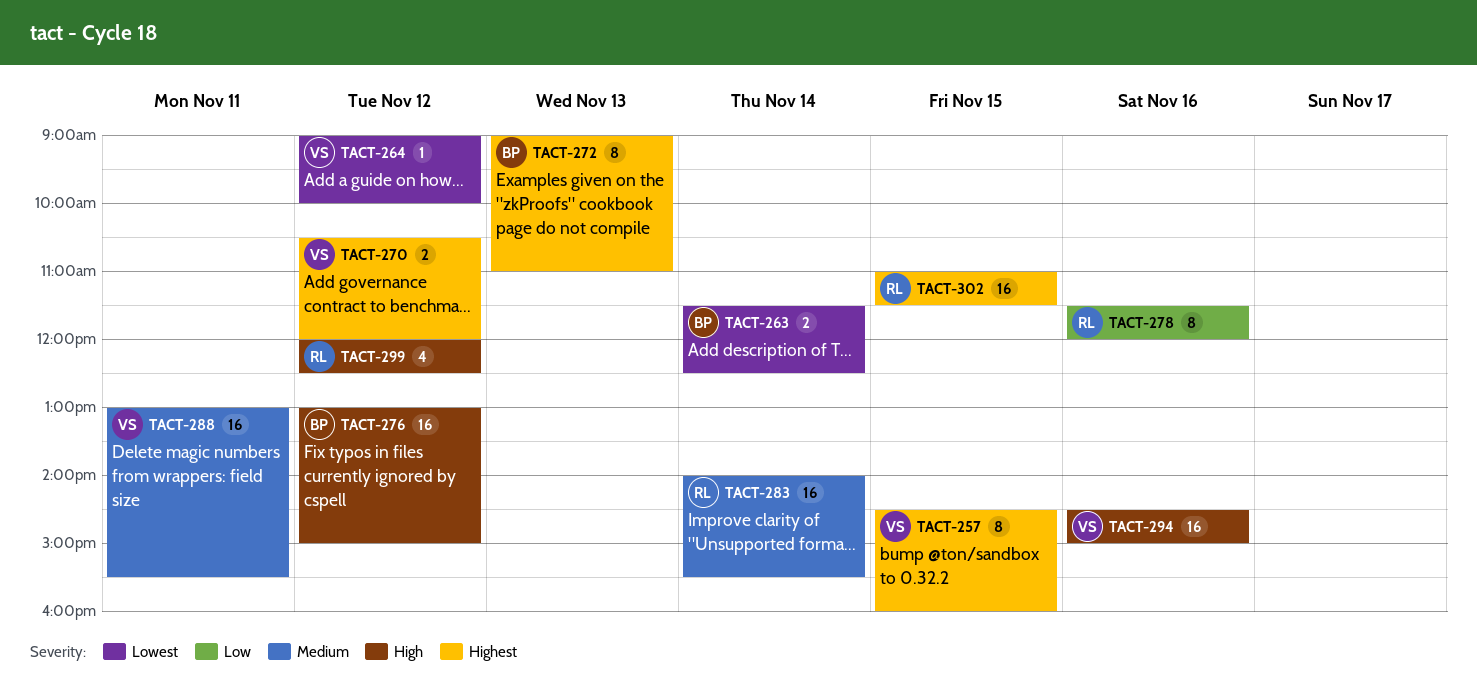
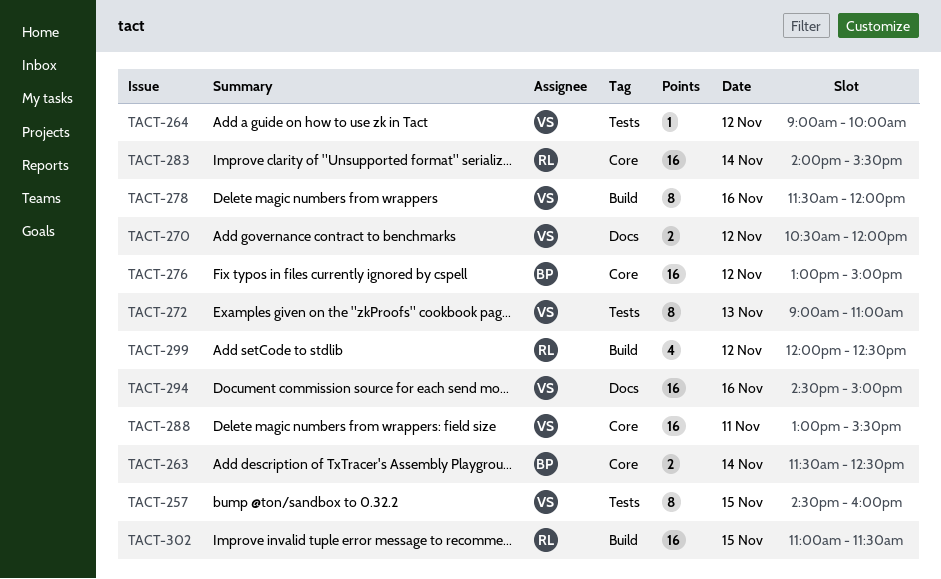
TACT-272, owner: BP -> VS
TACT-278, owner: RL -> VS

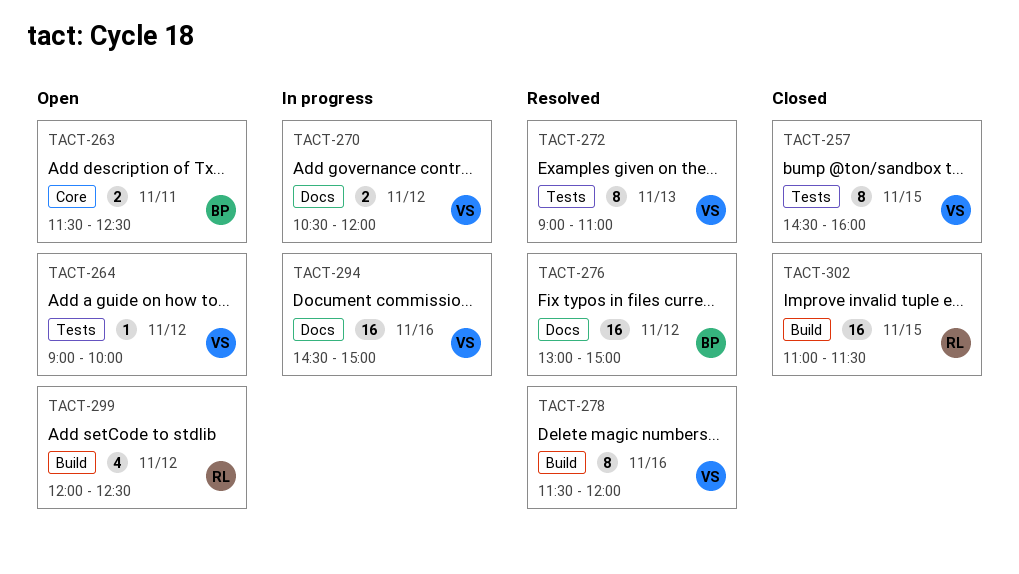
TACT-263, day: Nov 14 -> Nov 11
TACT-276, label: Core -> Docs
TACT-283: present -> none
TACT-288: present -> none

